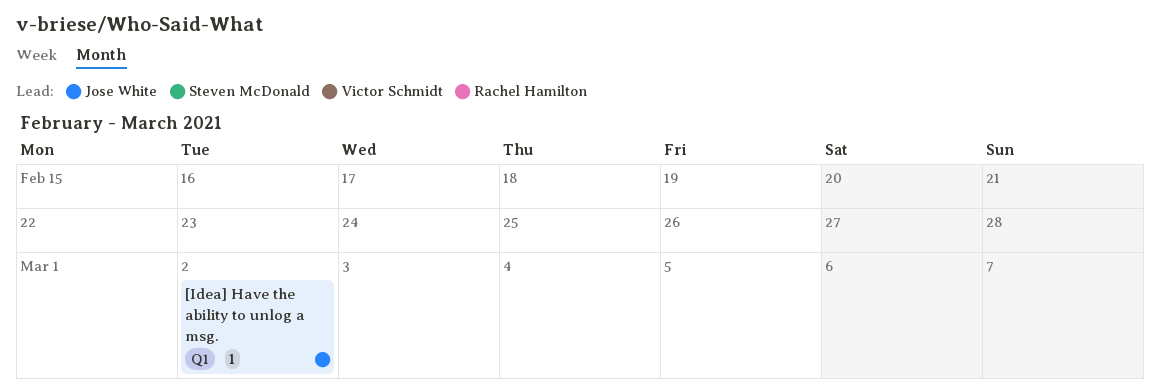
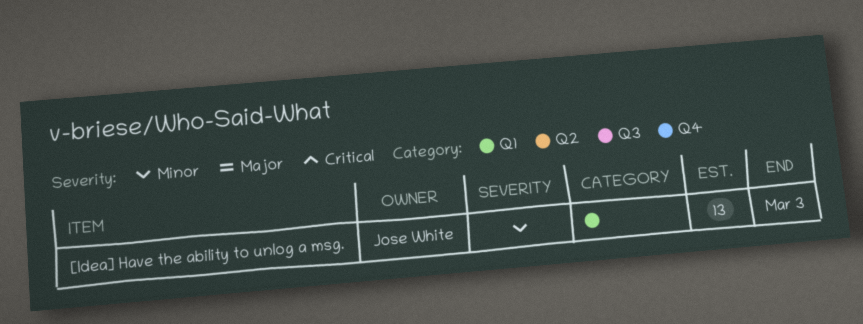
[Idea] Have the ability to unlog a msg., estimate: 1 -> 13
[Idea] Have the ability to unlog a msg., due: Mar 2 -> Mar 3

